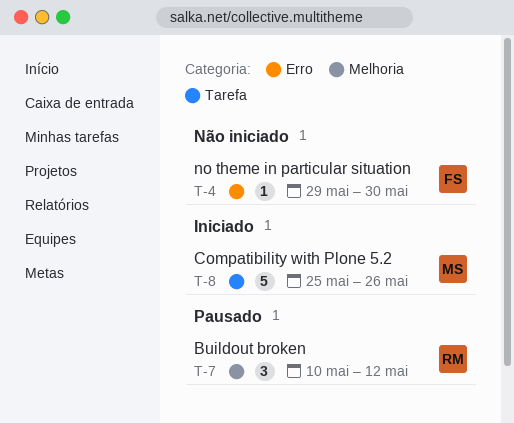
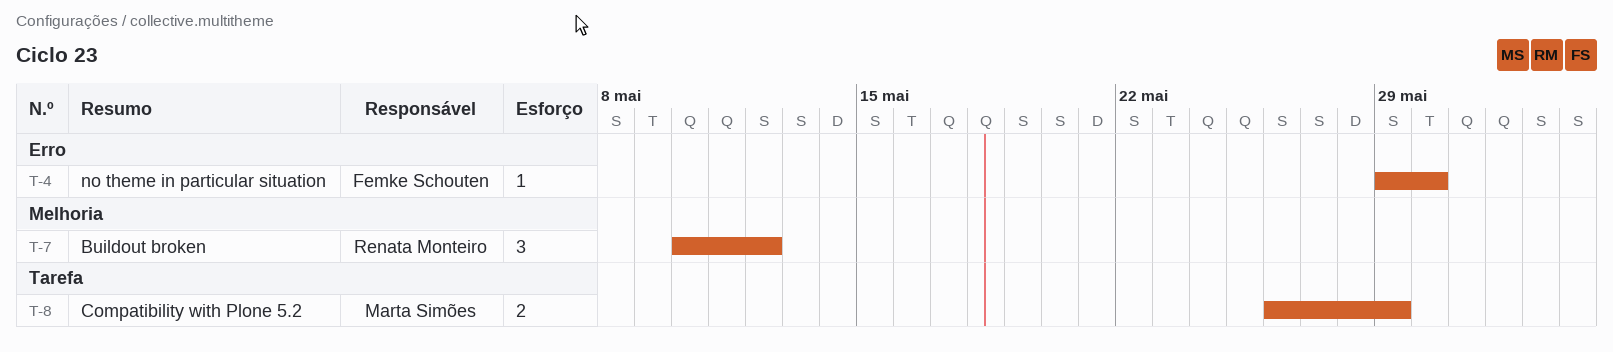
T-8, estimate: 5 -> 2
T-8, start: May 25 -> May 26
T-8, due: May 26 -> May 29

